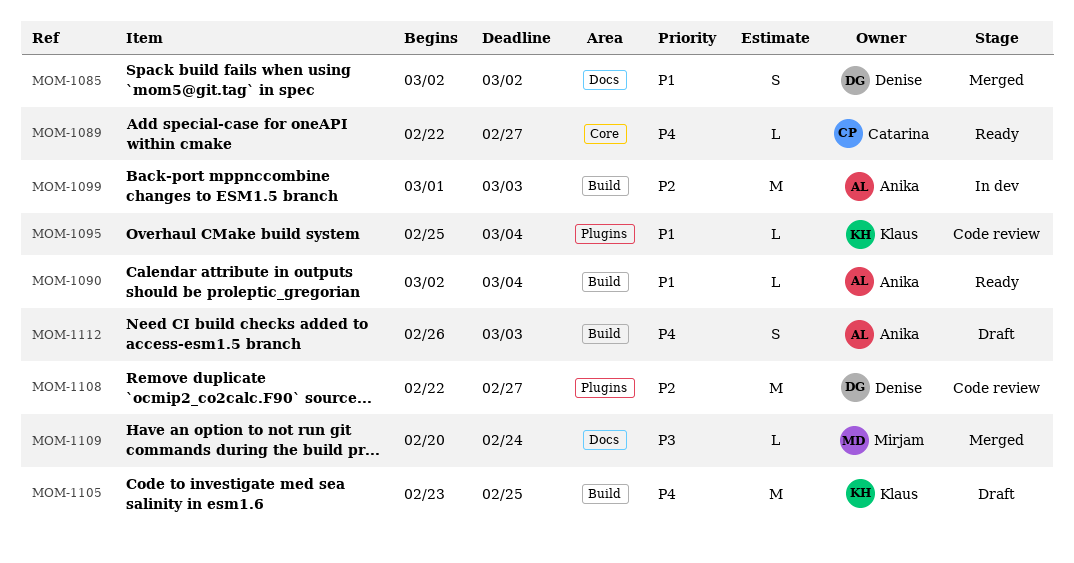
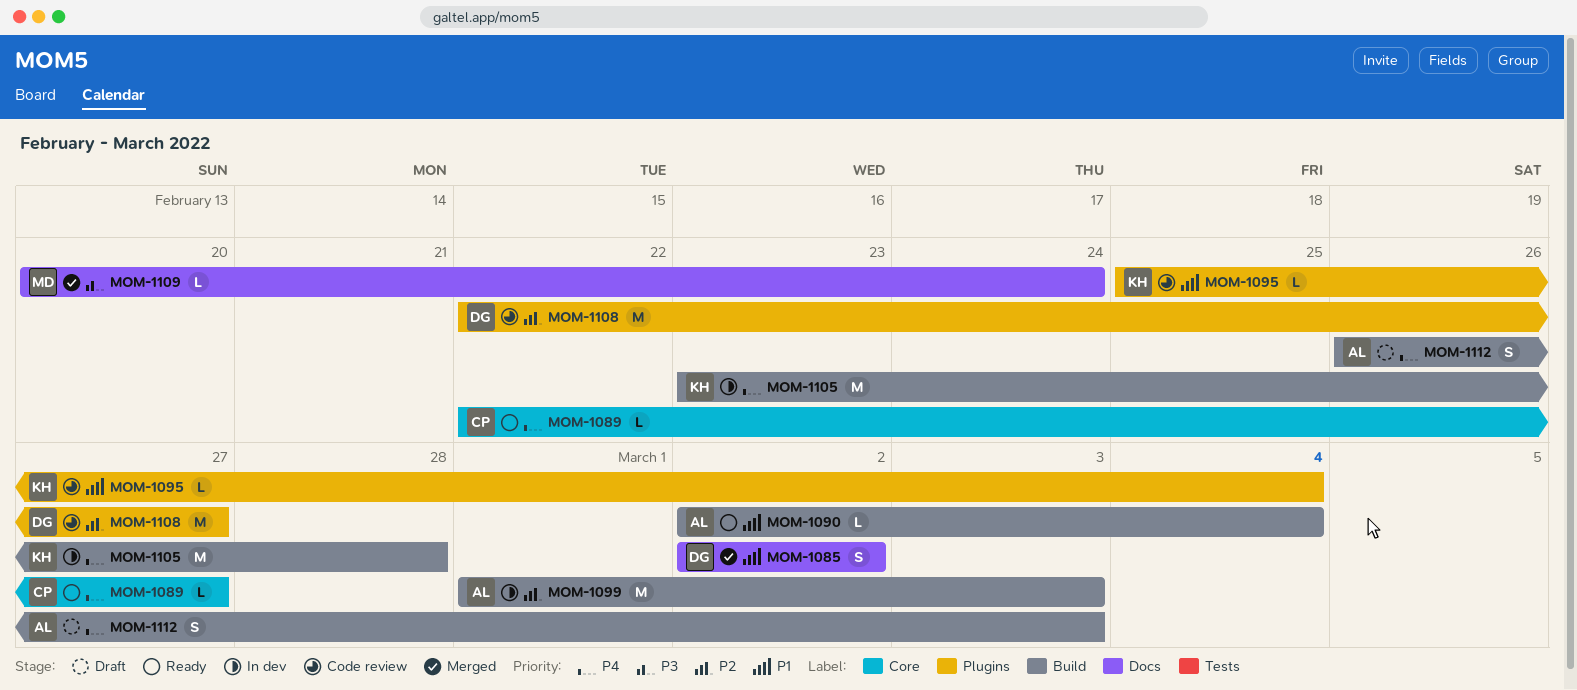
MOM-1105, status: Draft -> In dev
MOM-1105, due: Feb 25 -> Feb 28

